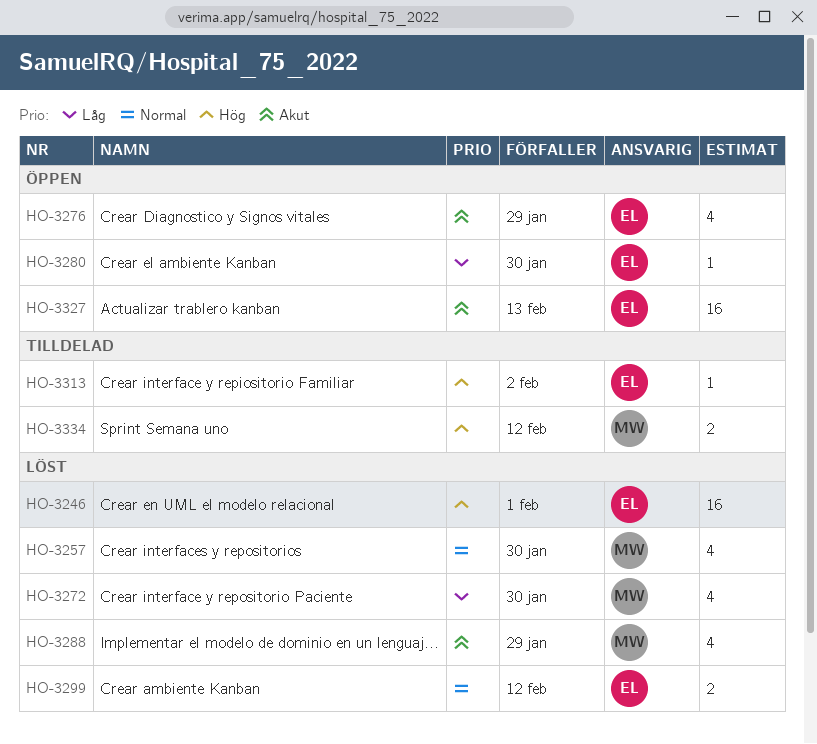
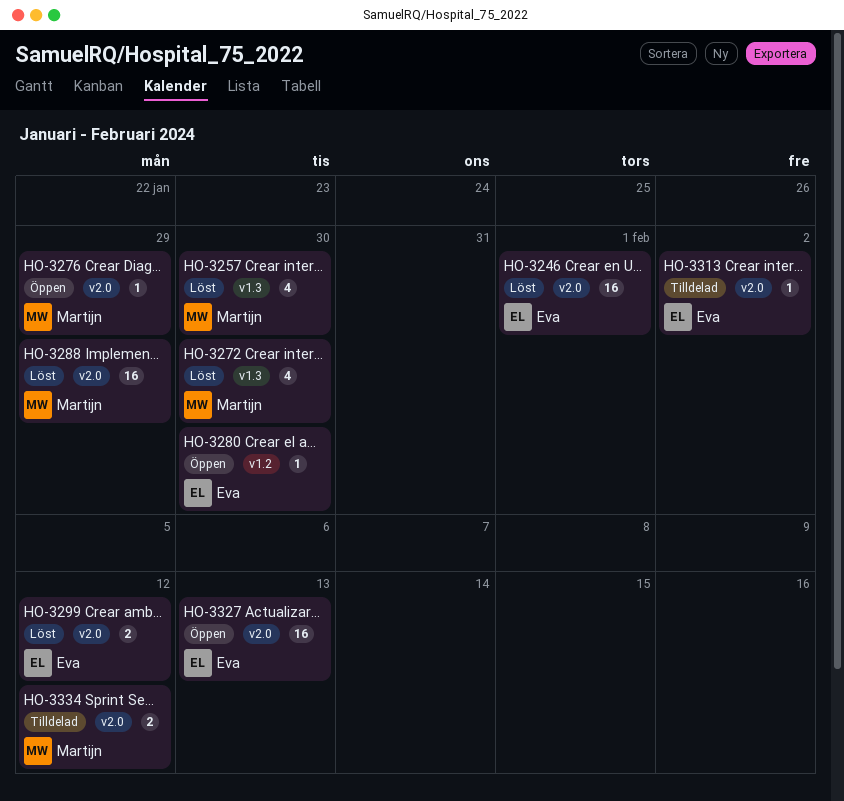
HO-3276, owner: Eva -> Martijn
HO-3276, estimate: 4 -> 1
HO-3288, estimate: 4 -> 16

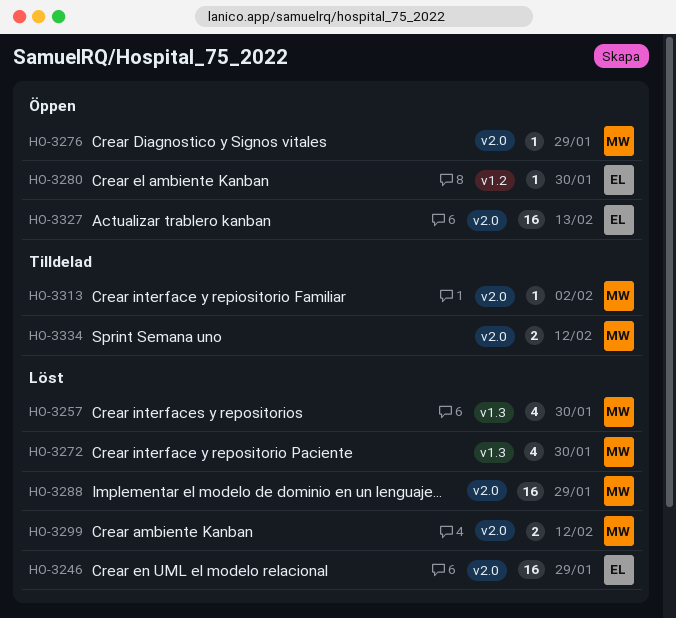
HO-3246, due: Feb 1 -> Jan 29
HO-3299, owner: Eva -> Martijn
HO-3313, owner: Eva -> Martijn

